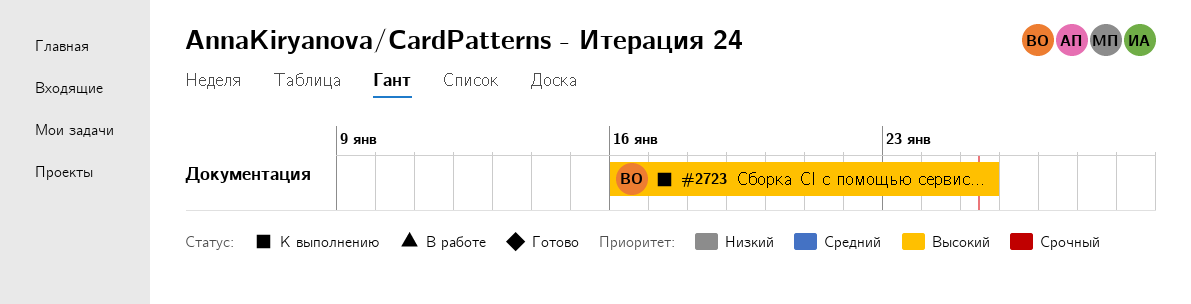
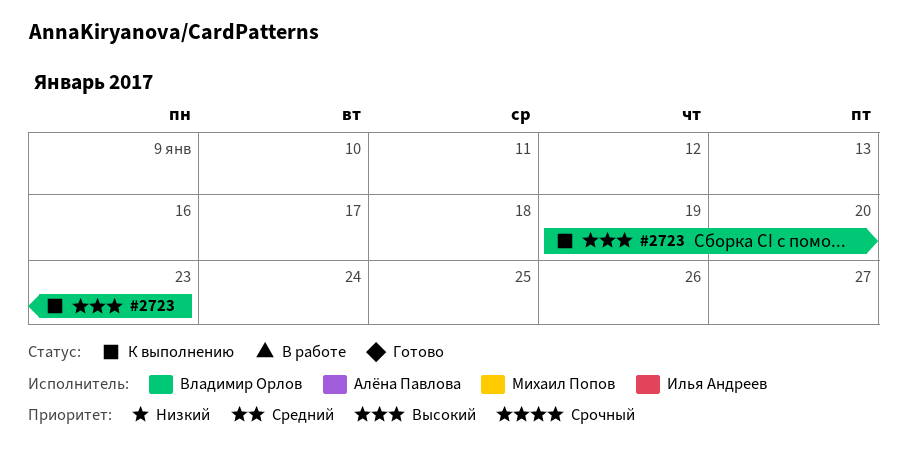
#2723, start: Jan 16 -> Jan 19
#2723, due: Jan 25 -> Jan 23

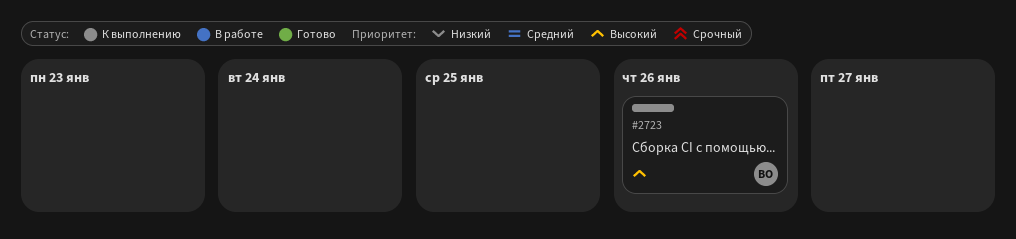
#2723, due: Jan 23 -> Jan 26

